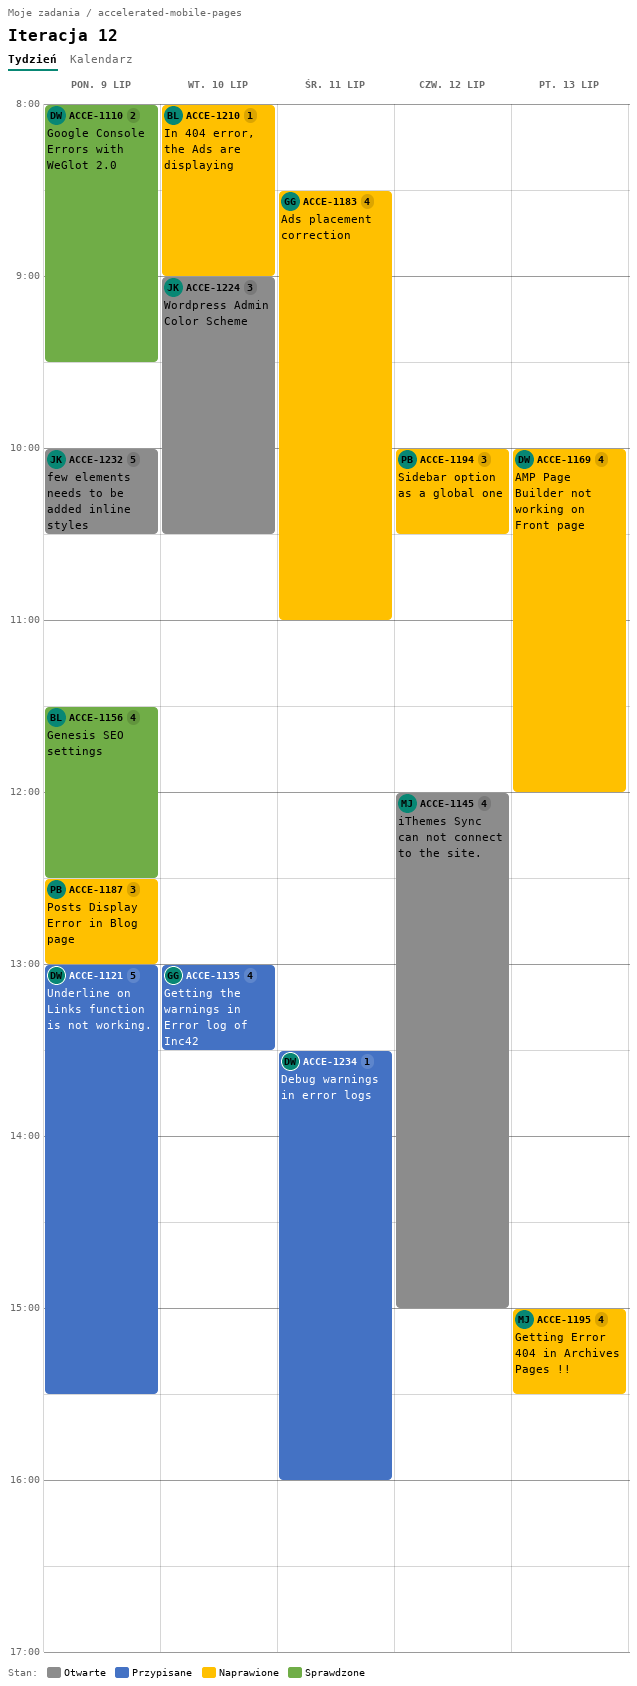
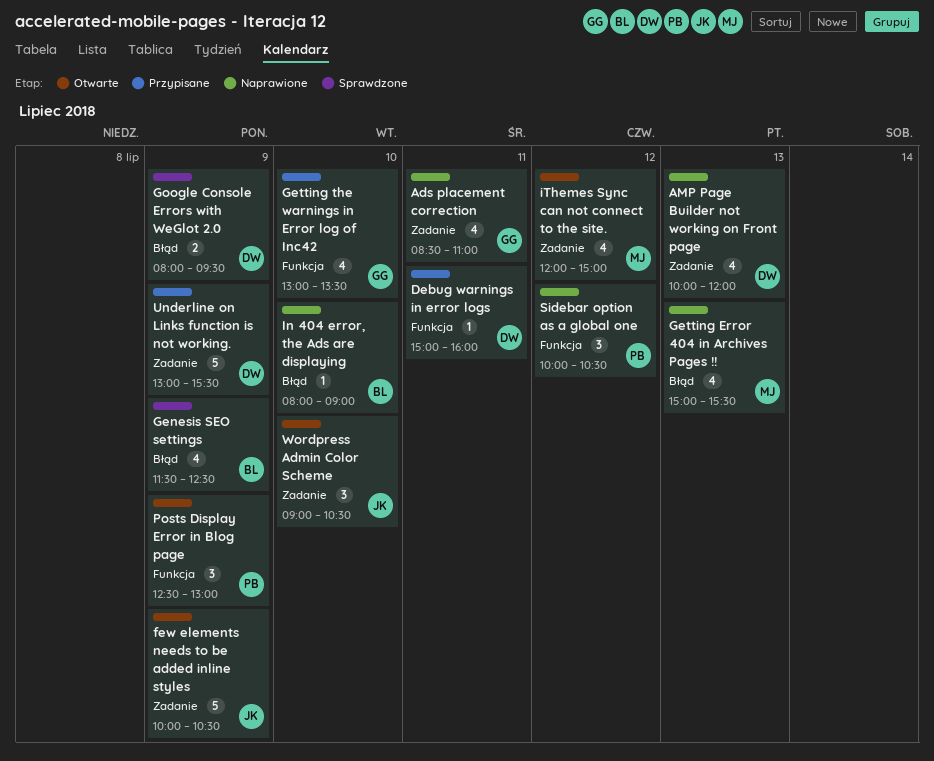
Debug warnings in error logs, begins: 13:30 -> 15:00
Posts Display Error in Blog page, status: Naprawione -> Otwarte

